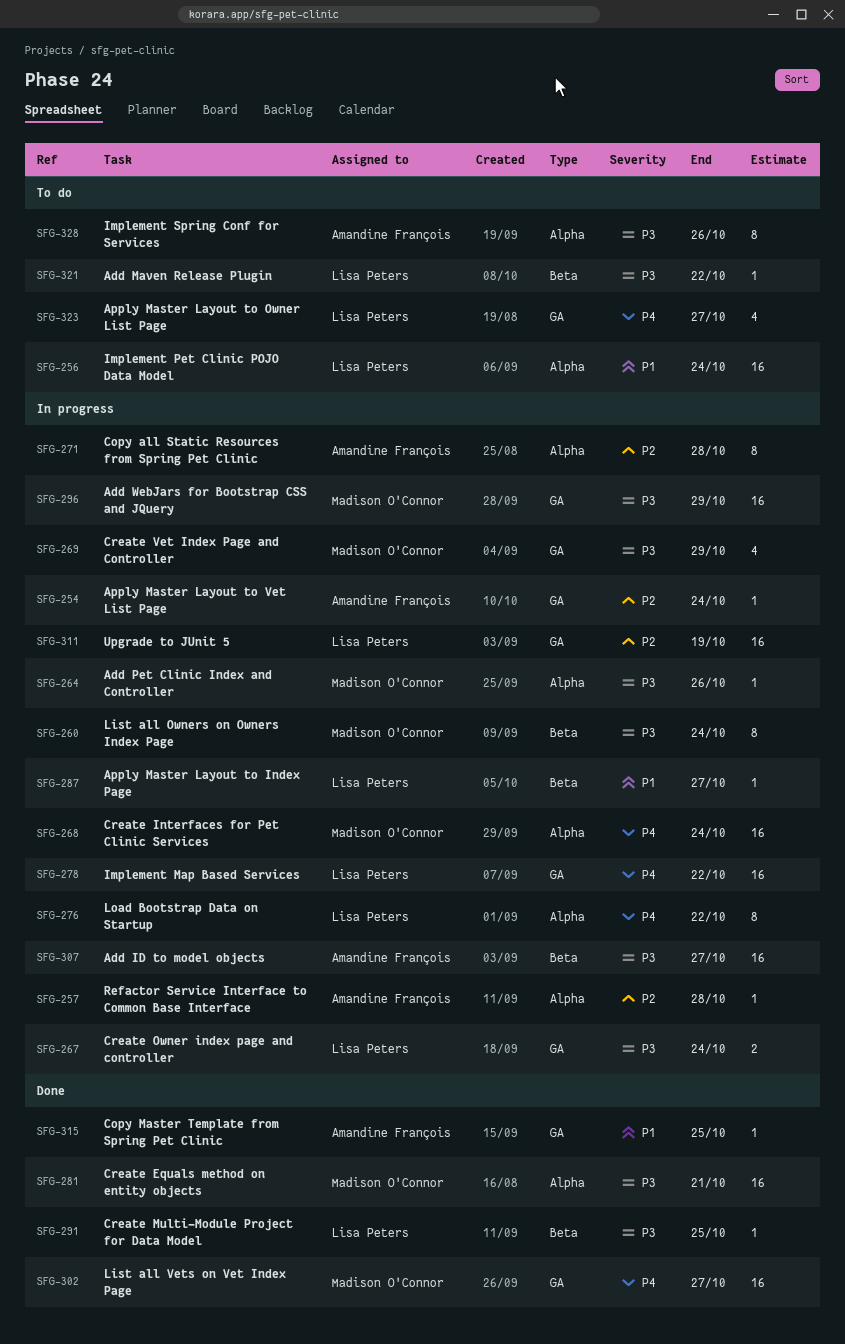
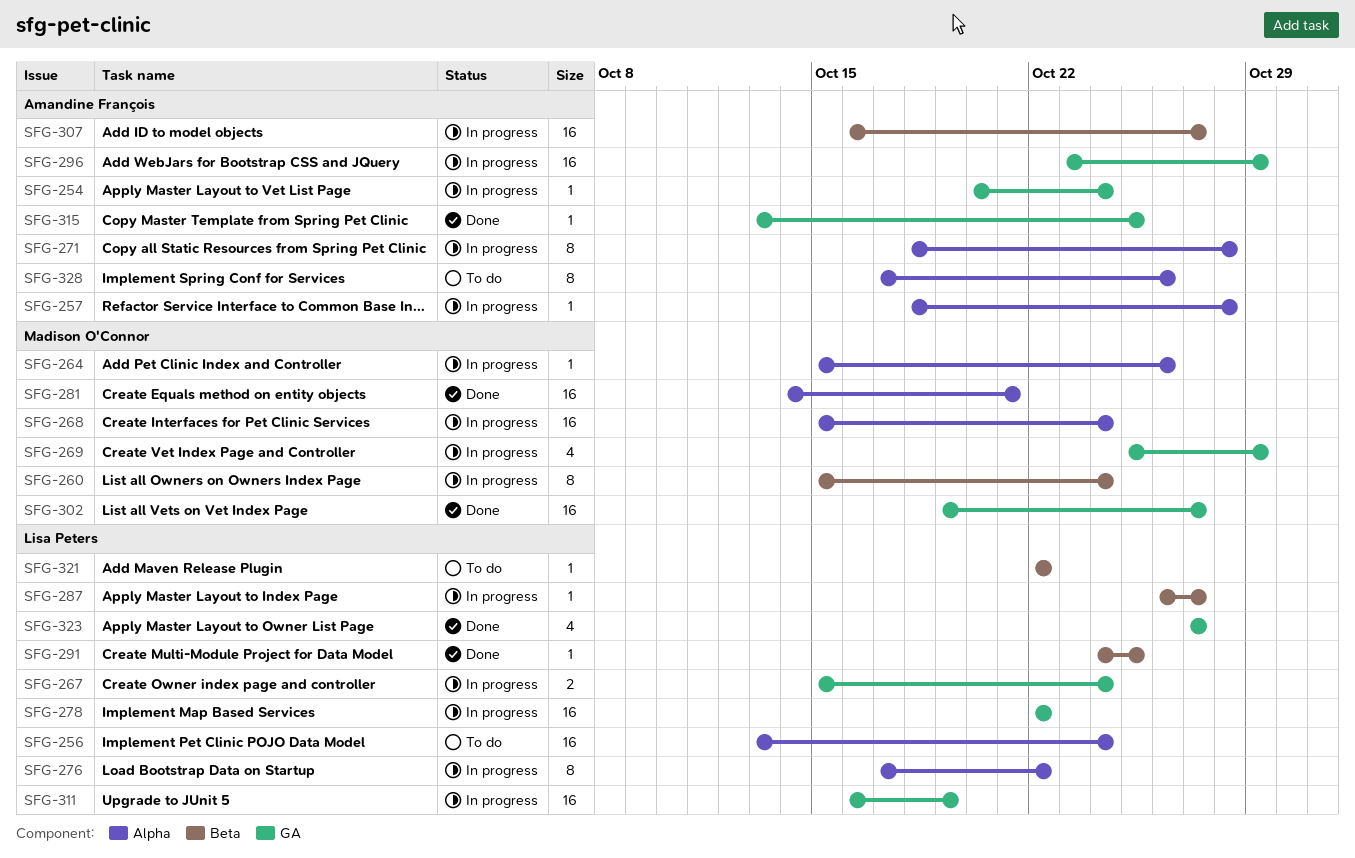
SFG-296, owner: Madison O'Connor -> Amandine François
SFG-323, status: To do -> Done

